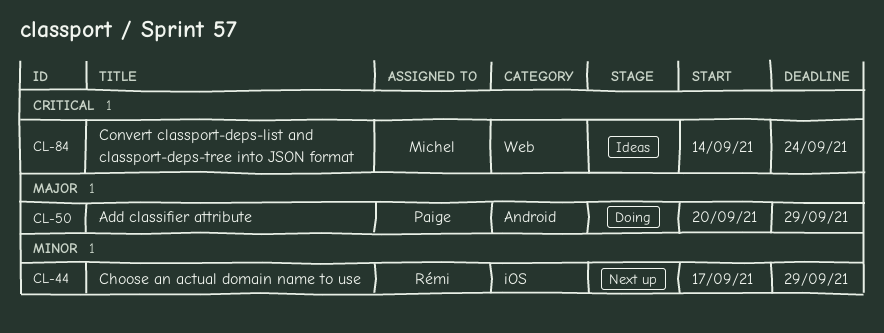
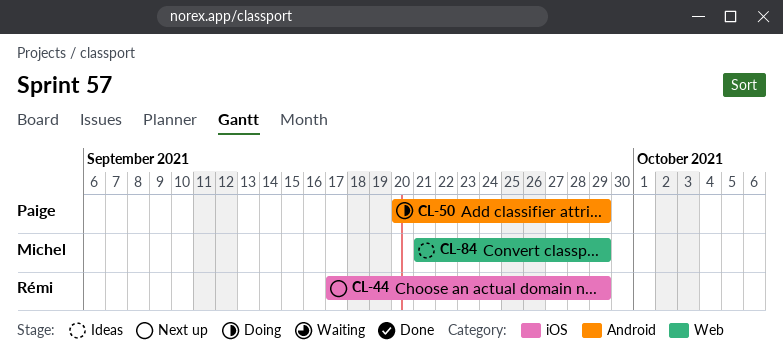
CL-84, start: Sep 14 -> Sep 21
CL-84, due: Sep 24 -> Sep 29

